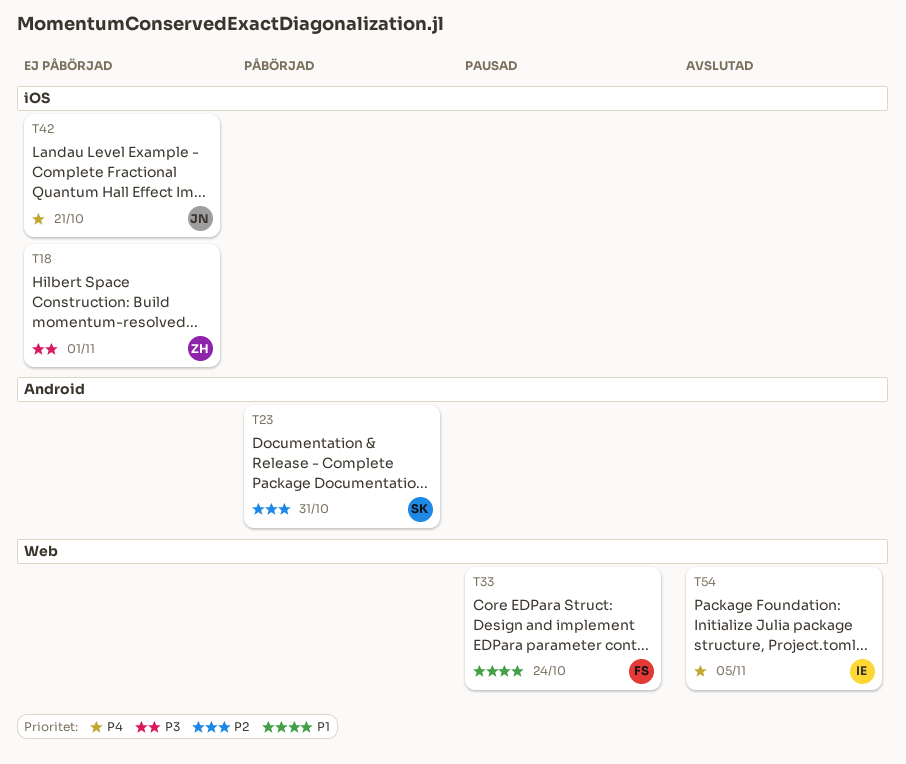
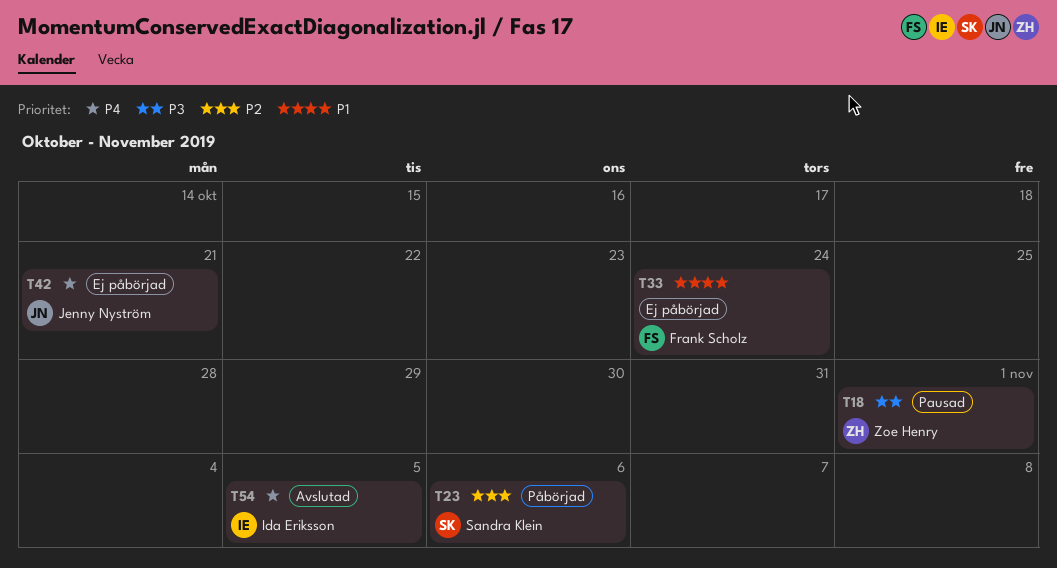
T18, status: Ej påbörjad -> Pausad
T23, due: Oct 31 -> Nov 6
T33, status: Pausad -> Ej påbörjad

